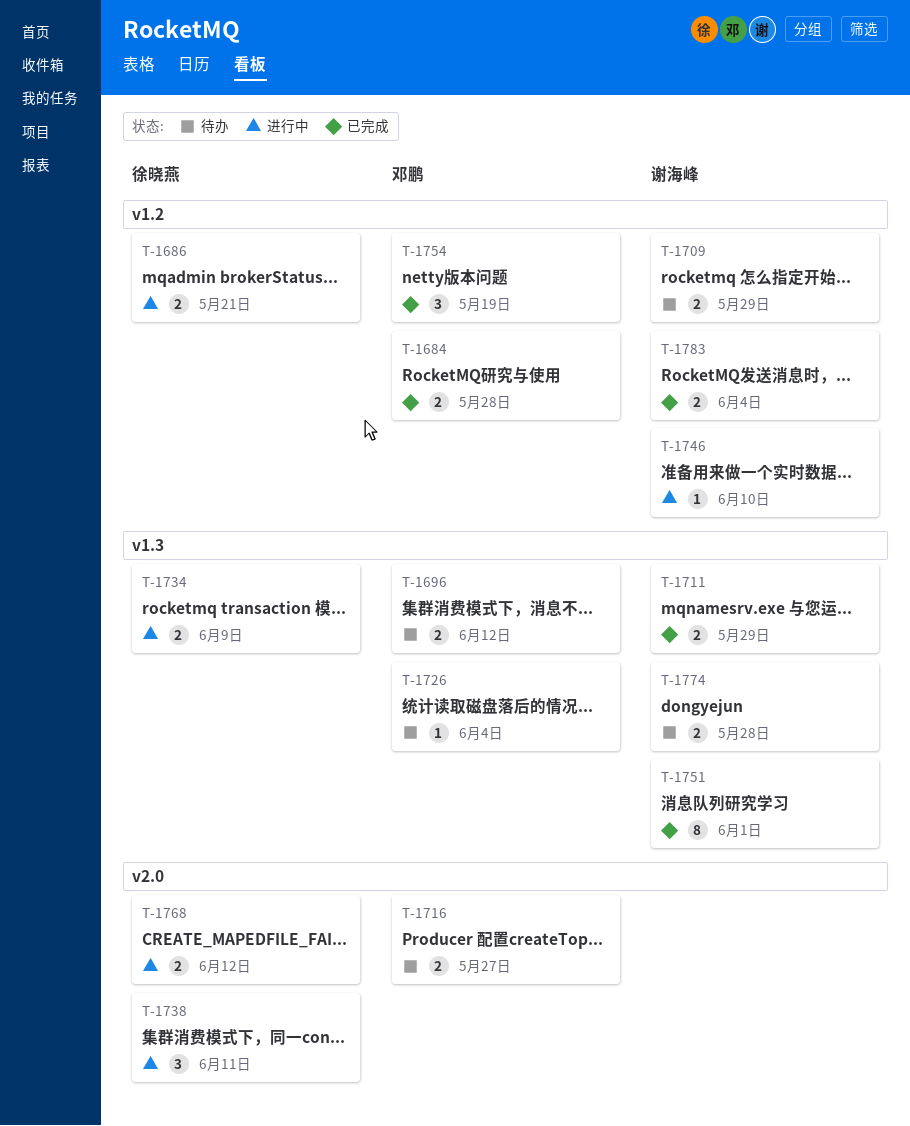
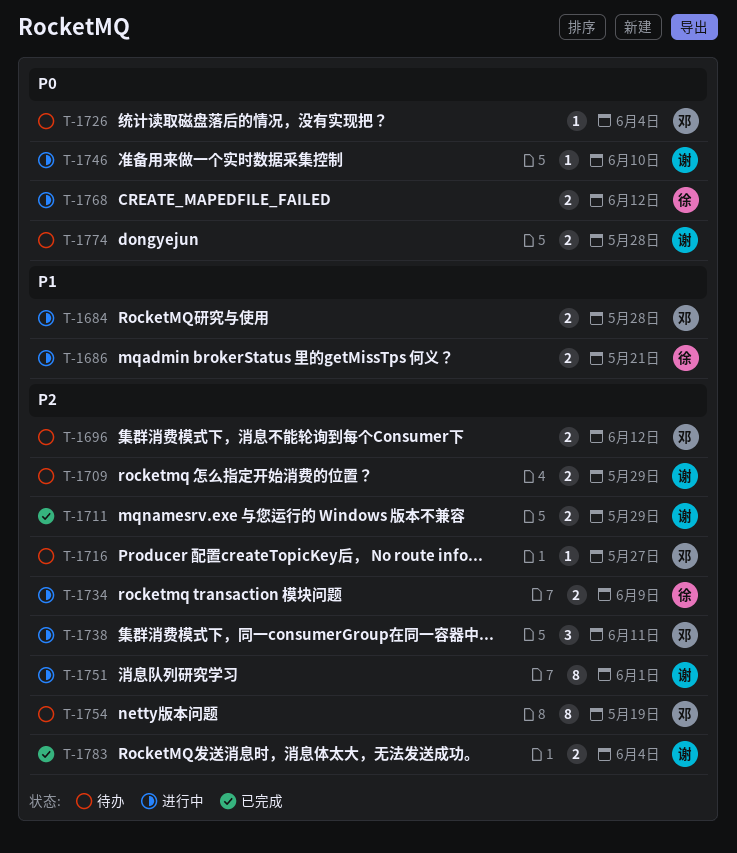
T-1684, status: 已完成 -> 进行中
T-1716, estimate: 2 -> 1
T-1738, owner: 徐晓燕 -> 邓鹏
T-1751, status: 已完成 -> 进行中
T-1754, status: 已完成 -> 待办
T-1754, estimate: 3 -> 8

